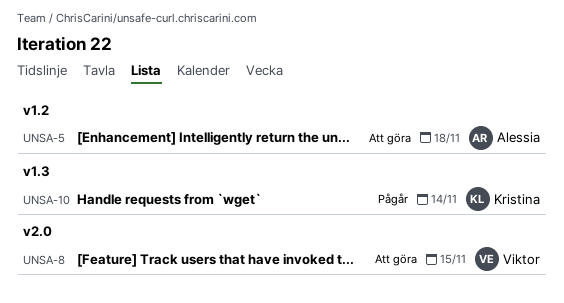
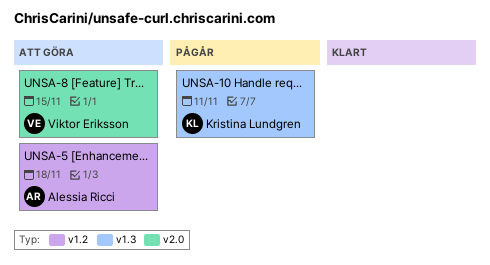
UNSA-10, due: Nov 14 -> Nov 11

